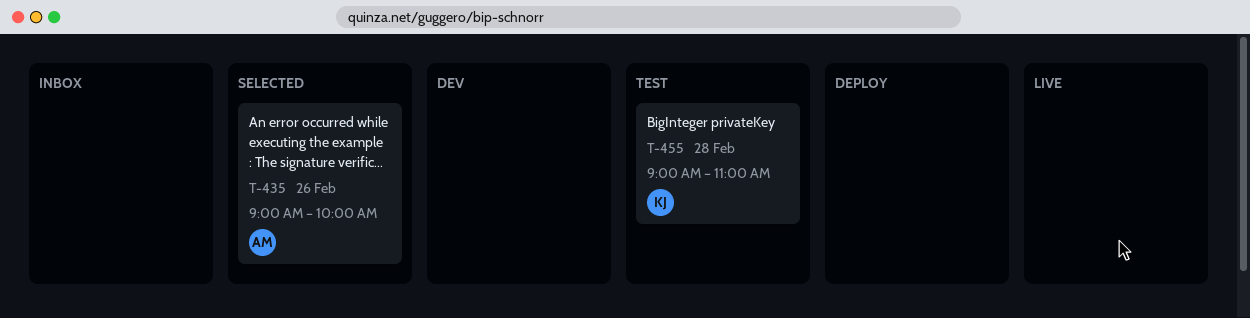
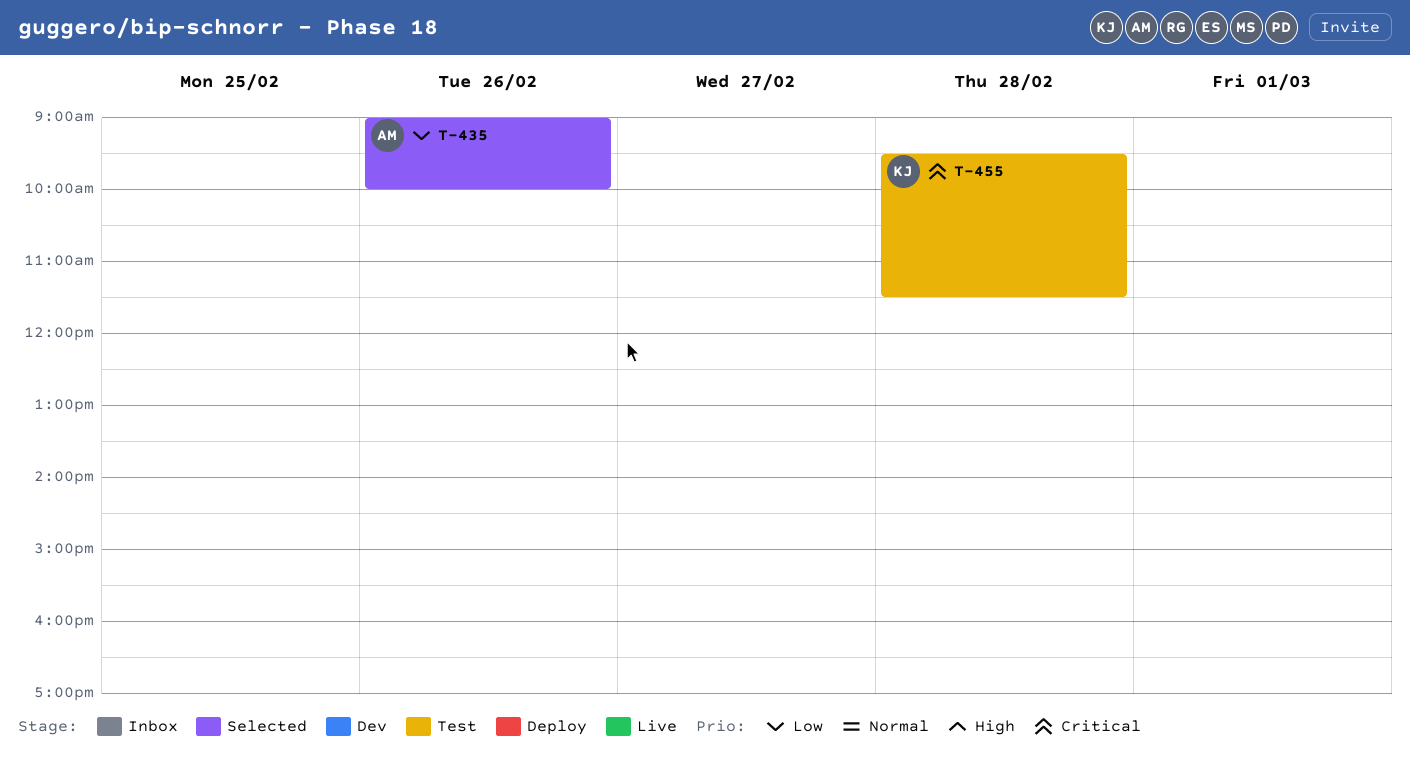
T-455, begins: 09:00 -> 09:30
T-455, ends: 11:00 -> 11:30

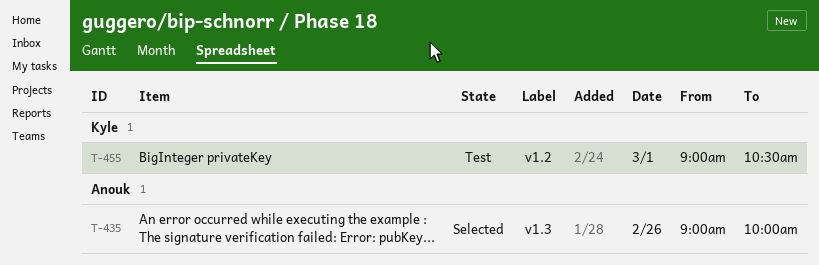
T-455, day: Feb 28 -> Mar 1
T-455, begins: 09:30 -> 09:00
T-455, ends: 11:30 -> 10:30

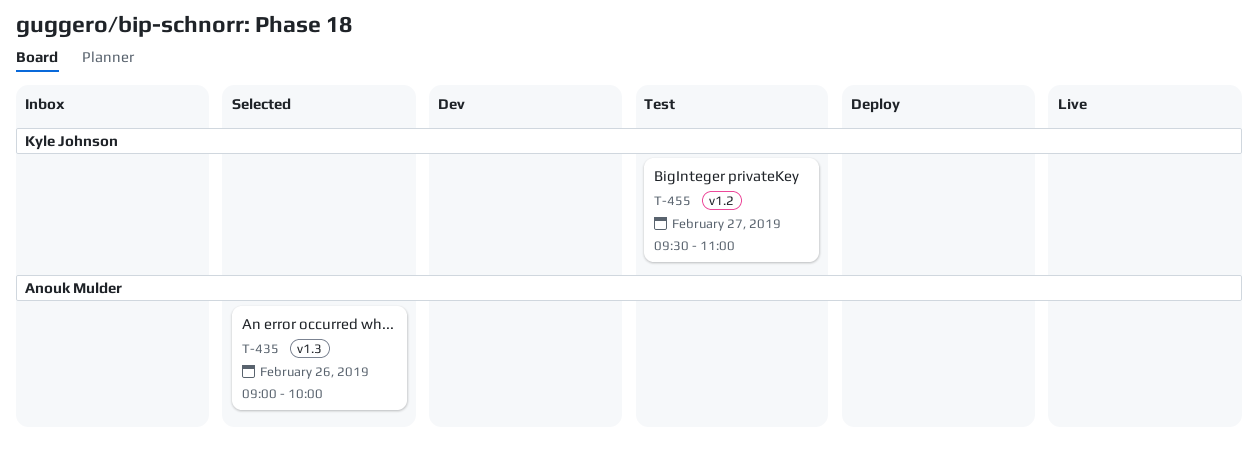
T-455, day: Mar 1 -> Feb 27
T-455, begins: 09:00 -> 09:30
T-455, ends: 10:30 -> 11:00

